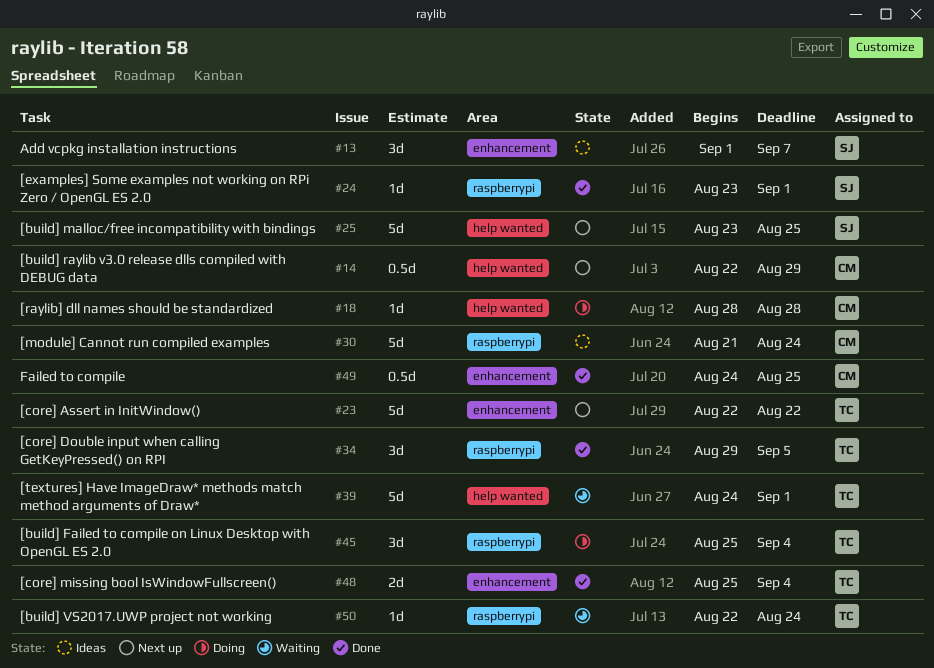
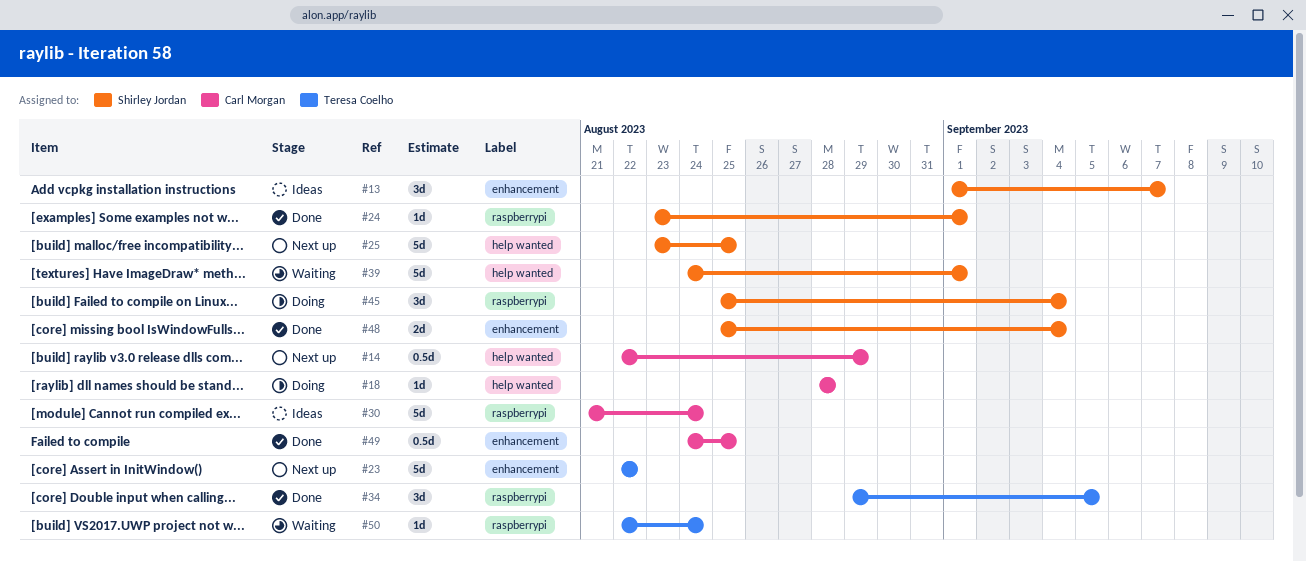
#39, owner: Teresa Coelho -> Shirley Jordan
#45, owner: Teresa Coelho -> Shirley Jordan
#48, owner: Teresa Coelho -> Shirley Jordan

